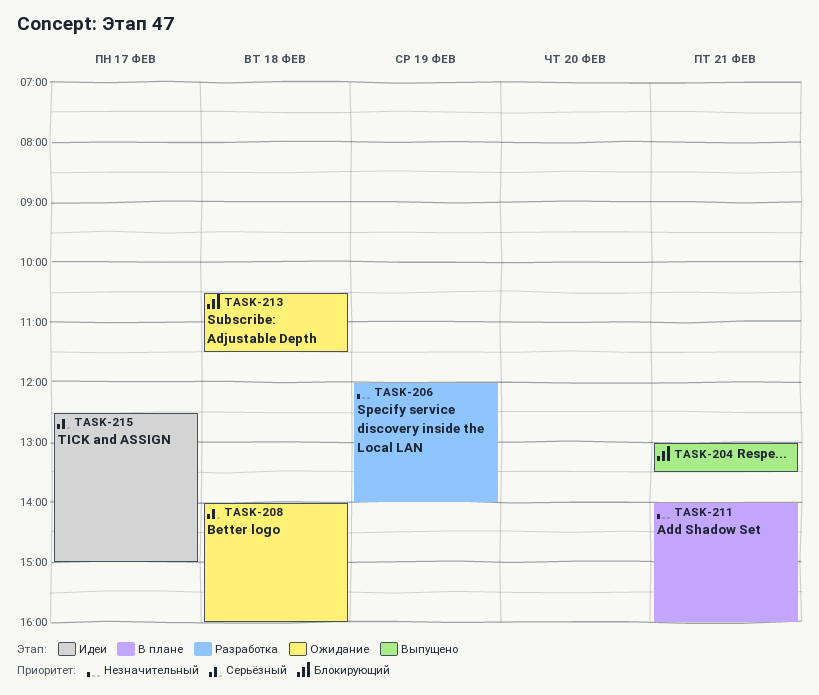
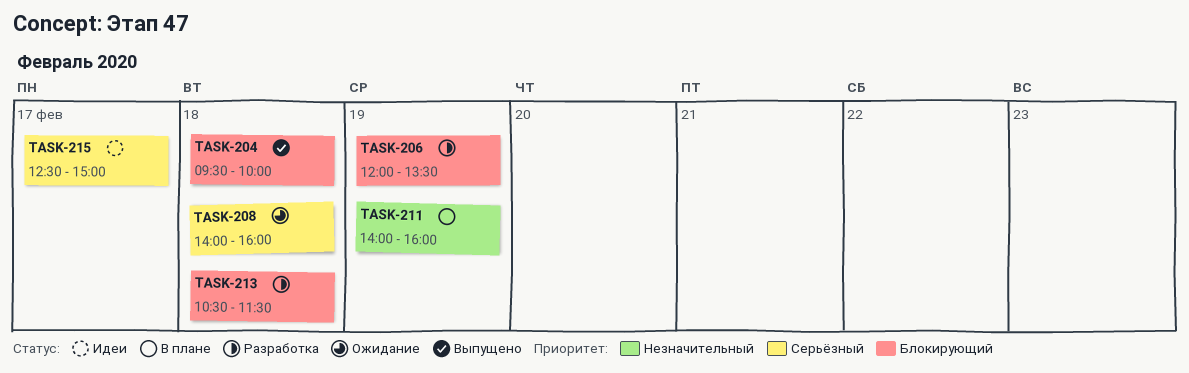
TASK-204, day: Feb 21 -> Feb 18
TASK-204, begins: 13:00 -> 09:30
TASK-204, ends: 13:30 -> 10:00
TASK-206, priority: Незначительный -> Блокирующий
TASK-206, ends: 14:00 -> 13:30
TASK-211, day: Feb 21 -> Feb 19
TASK-213, status: Ожидание -> Разработка

